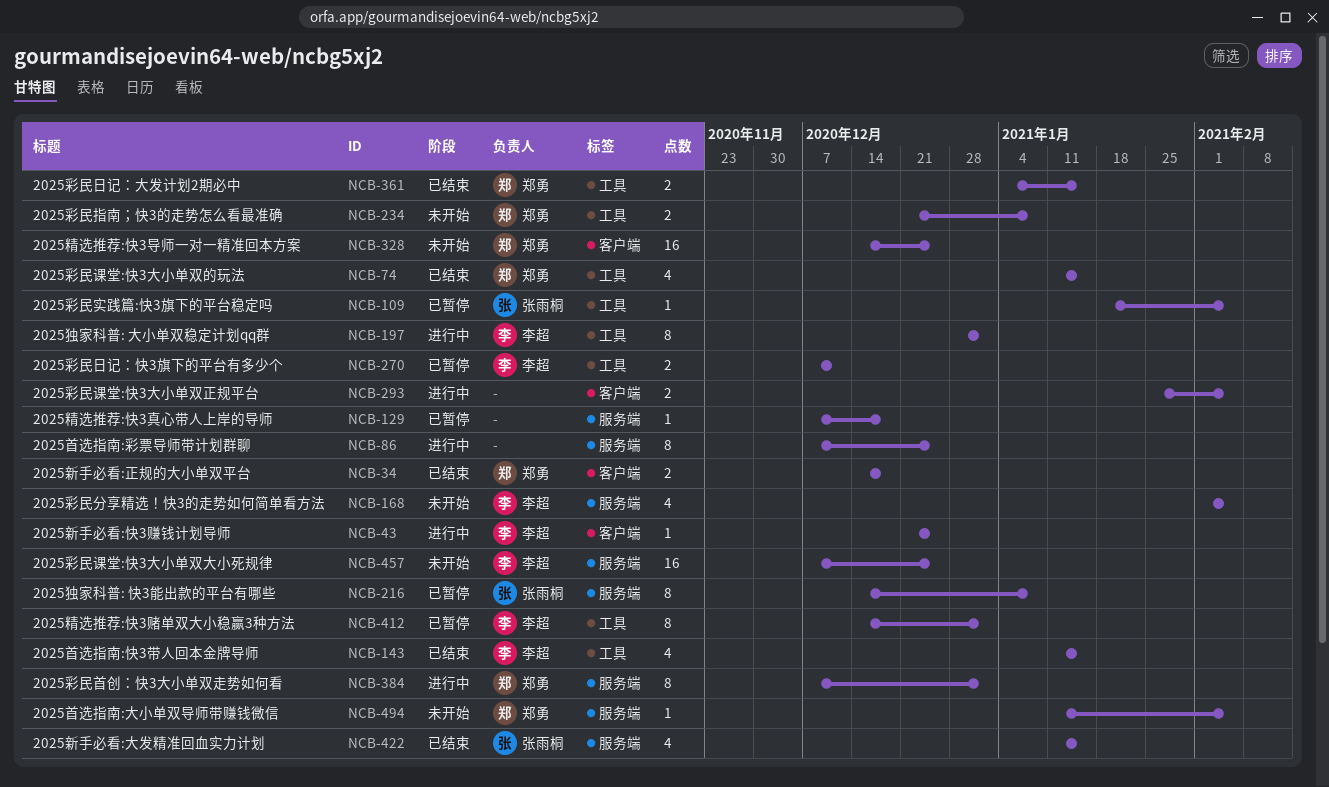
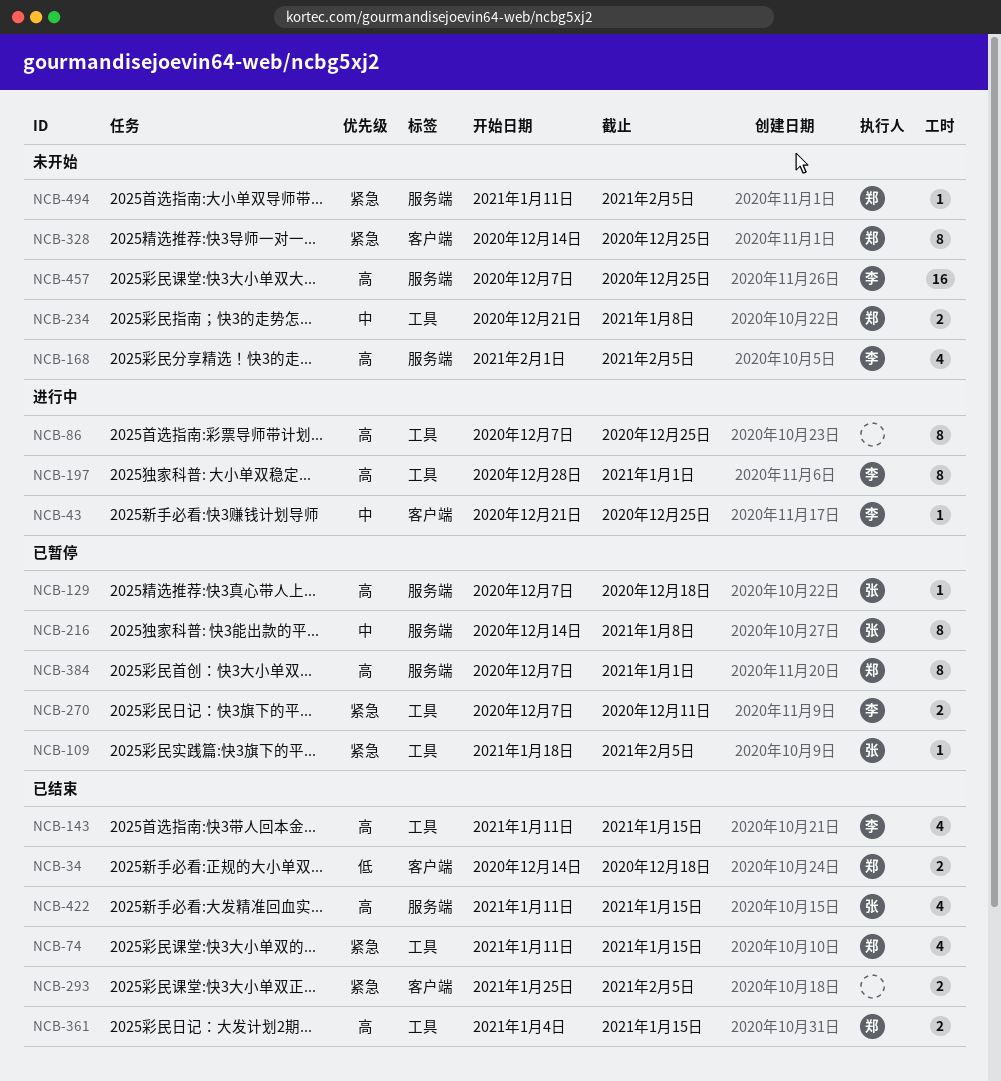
NCB-86, label: 服务端 -> 工具
NCB-129, owner: none -> 张雨桐
NCB-293, status: 进行中 -> 已结束
NCB-328, estimate: 16 -> 8
NCB-384, status: 进行中 -> 已暂停
NCB-412: present -> none

